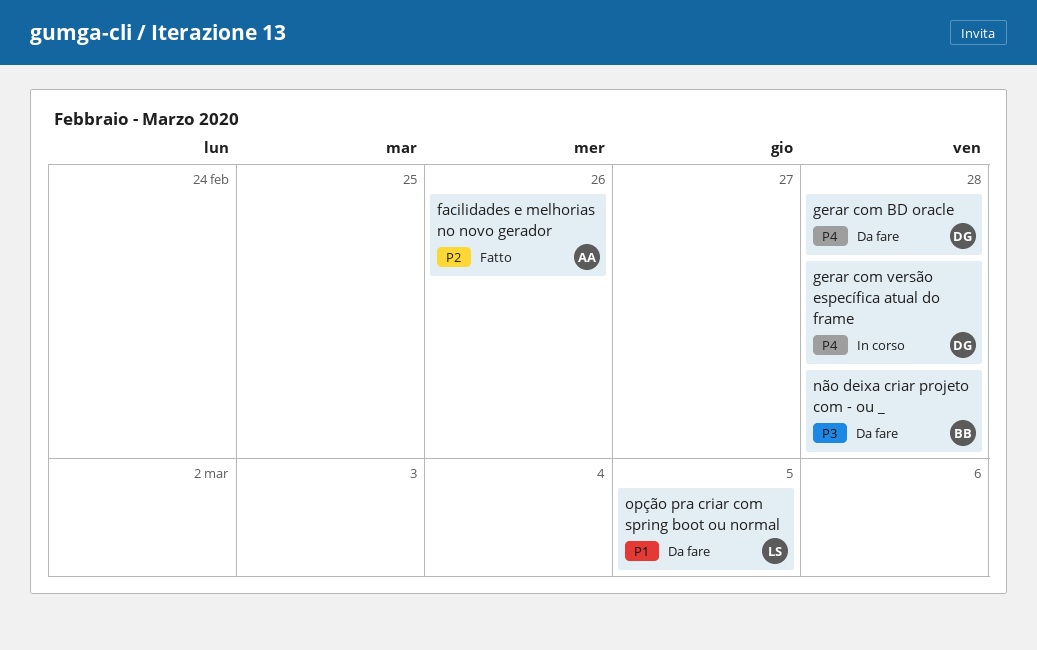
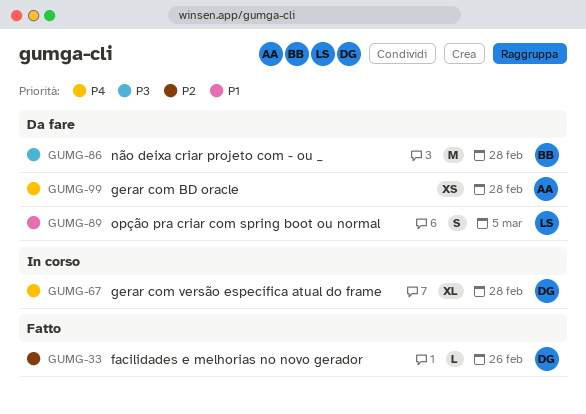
facilidades e melhorias no novo gerador, owner: AA -> DG
gerar com BD oracle, owner: DG -> AA

